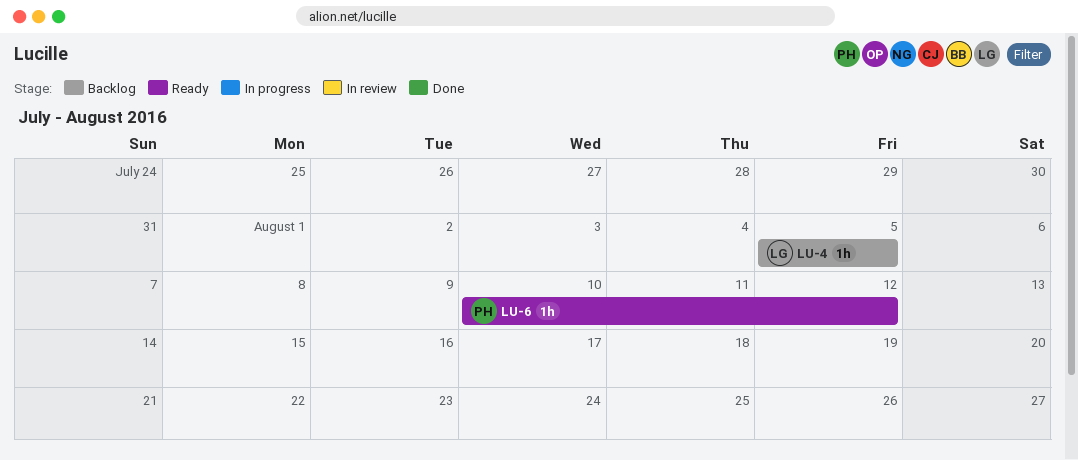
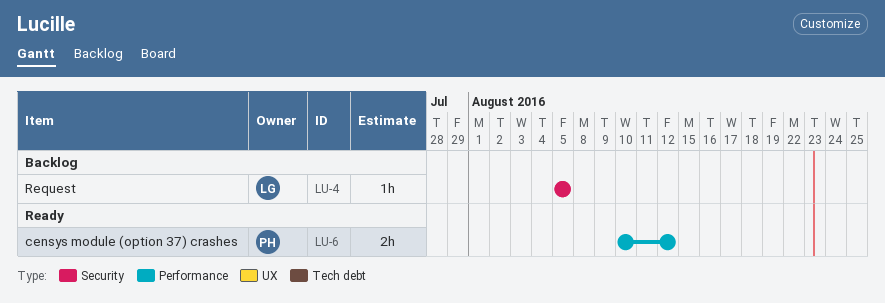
LU-6, estimate: 1h -> 2h

